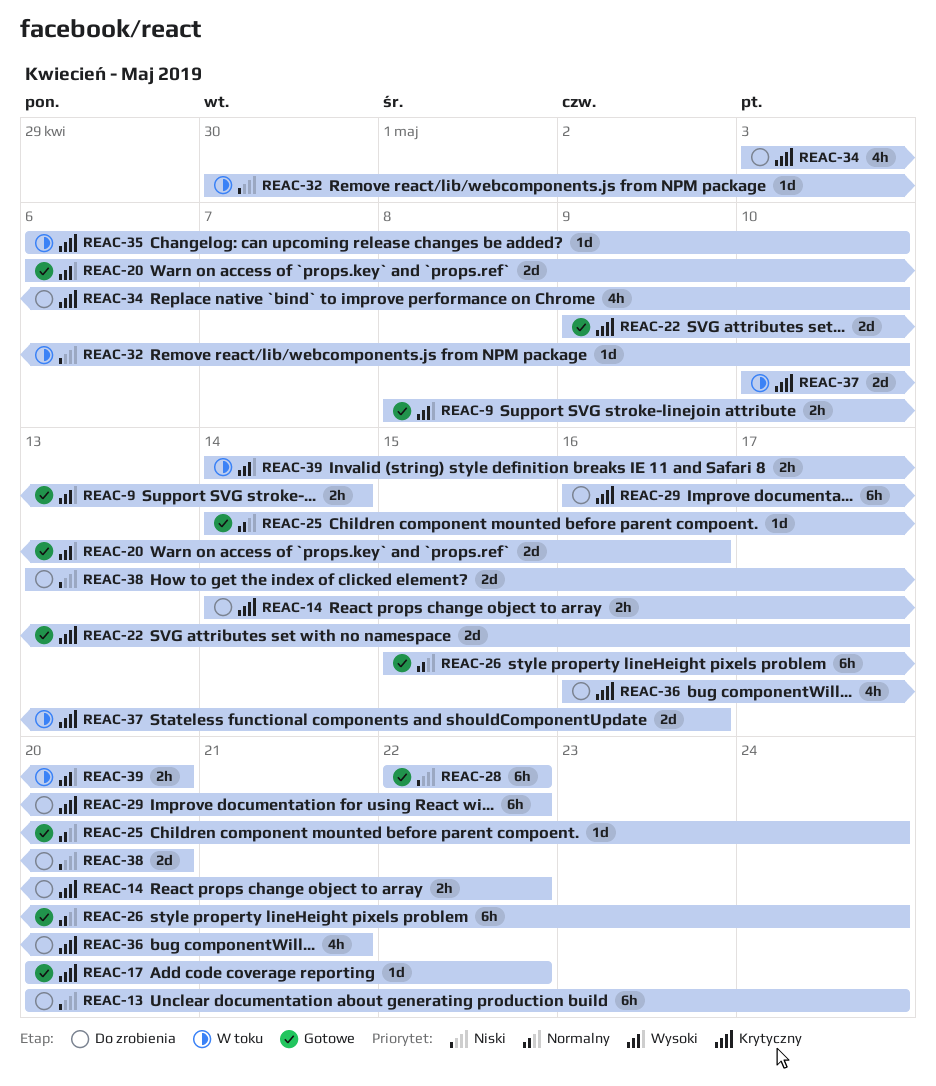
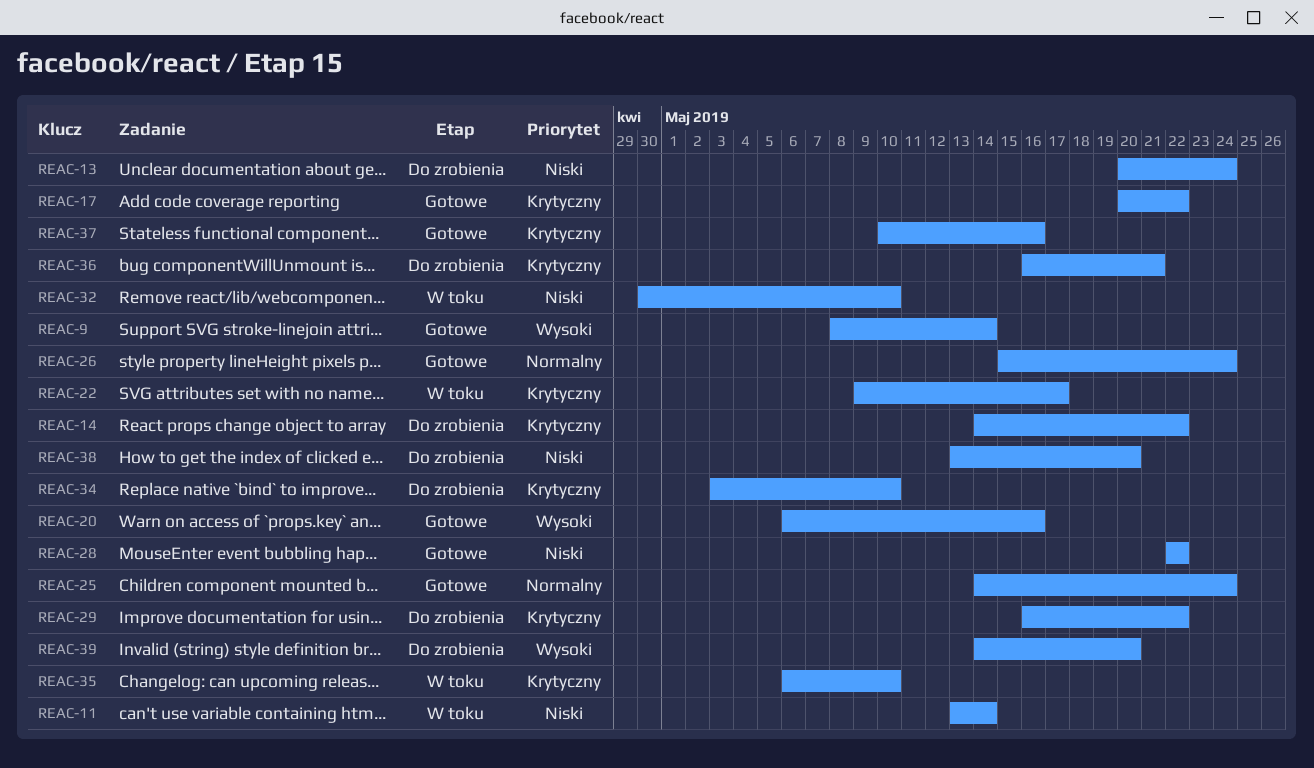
REAC-11: none -> present
REAC-22, status: Gotowe -> W toku
REAC-37, status: W toku -> Gotowe
REAC-39, status: W toku -> Do zrobienia

